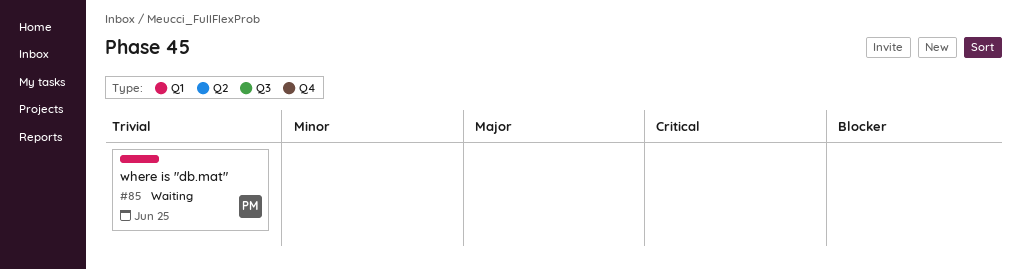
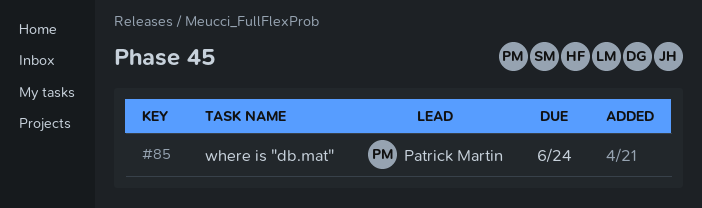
#85, due: Jun 25 -> Jun 24

